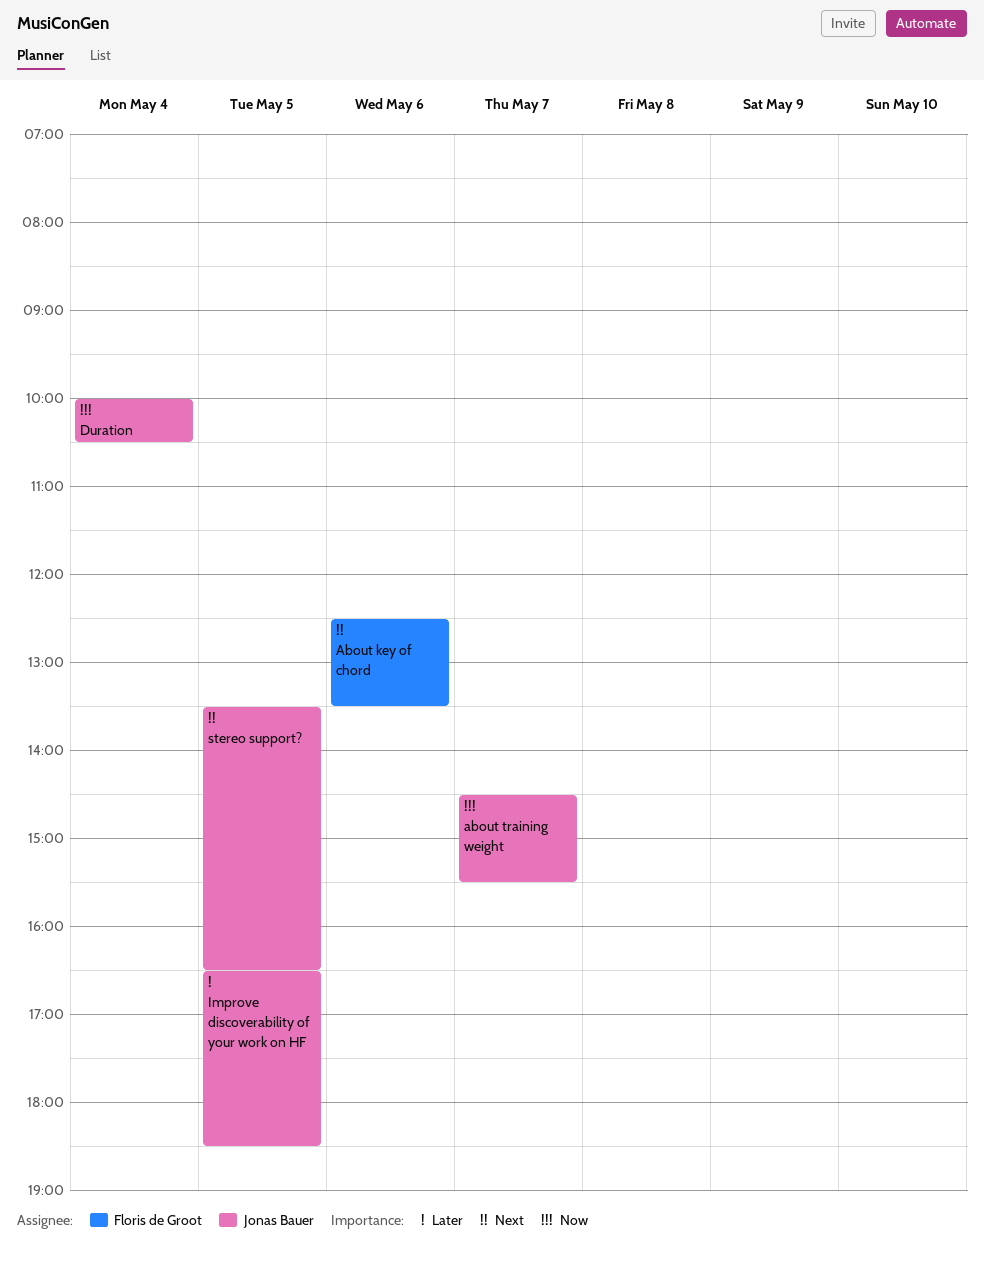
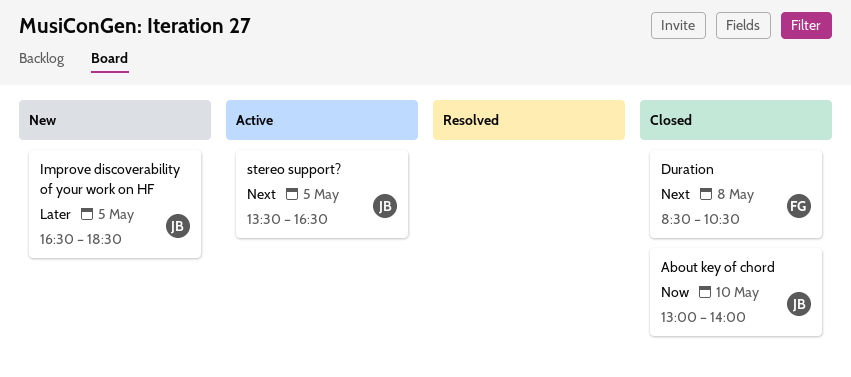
About key of chord, owner: Floris de Groot -> Jonas Bauer
About key of chord, priority: Next -> Now
About key of chord, day: May 6 -> May 10
About key of chord, begins: 12:30 -> 13:00
About key of chord, ends: 13:30 -> 14:00
about training weight: present -> none
Duration, owner: Jonas Bauer -> Floris de Groot
Duration, priority: Now -> Next
Duration, day: May 4 -> May 8
Duration, begins: 10:00 -> 08:30

